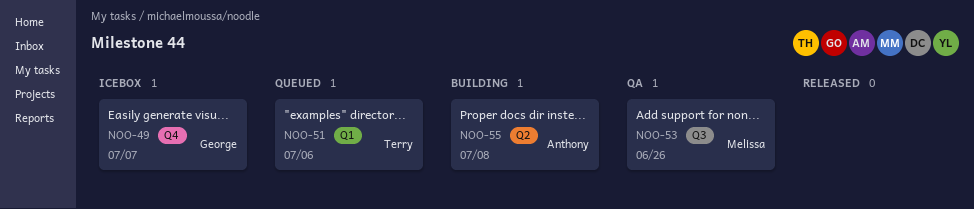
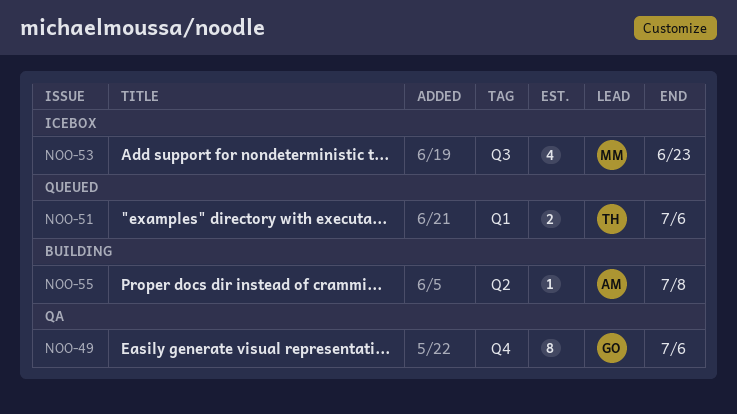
NOO-49, status: Icebox -> QA
NOO-49, due: Jul 7 -> Jul 6
NOO-53, status: QA -> Icebox
NOO-53, due: Jun 26 -> Jun 23

